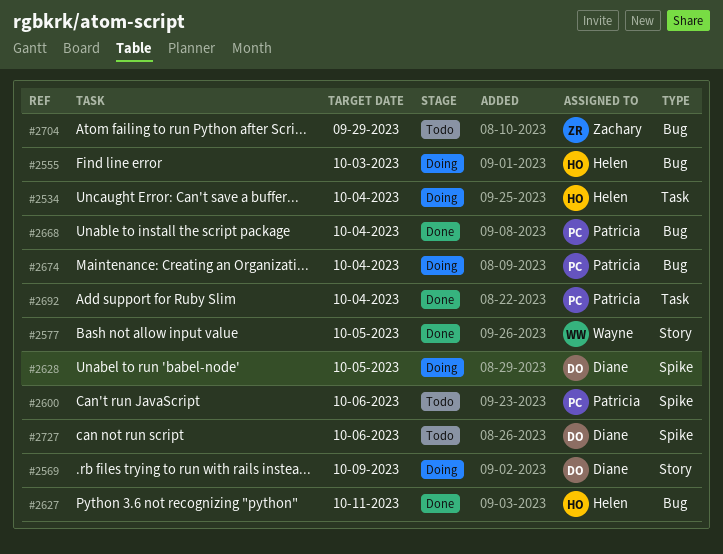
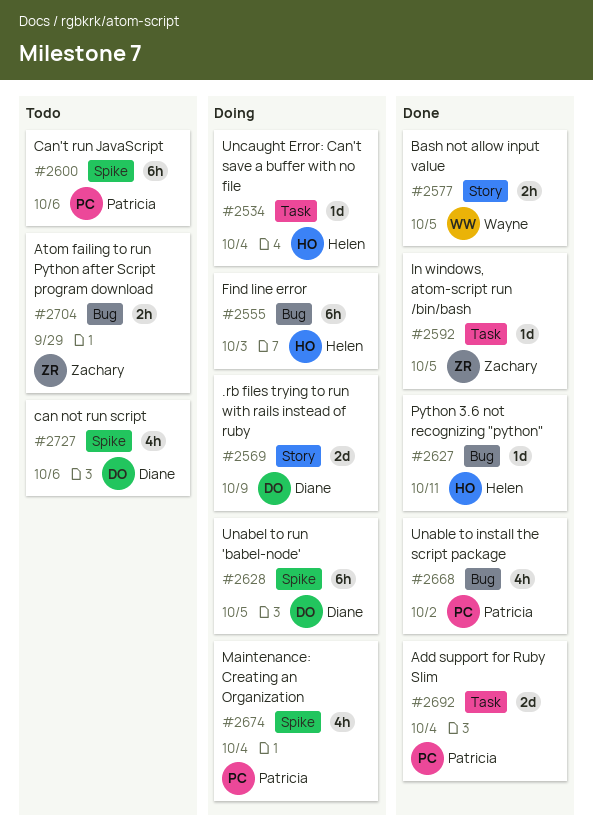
#2592: none -> present
#2668, due: Oct 4 -> Oct 2
#2674, label: Bug -> Spike

